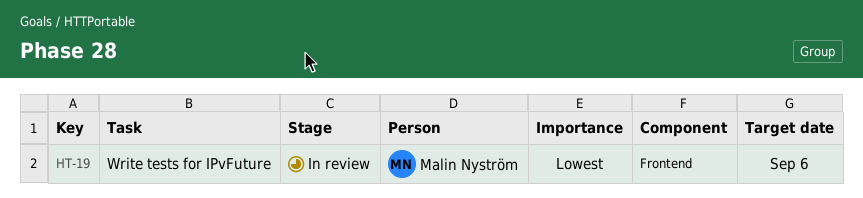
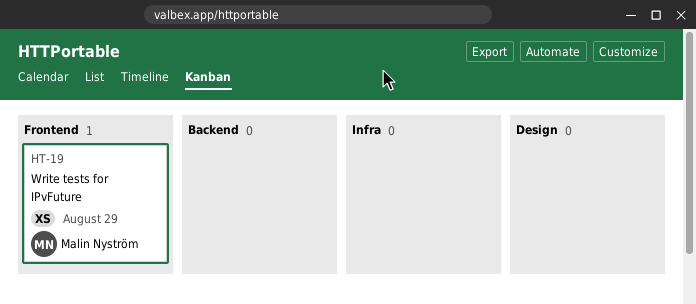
HT-19, due: Sep 6 -> Aug 29

